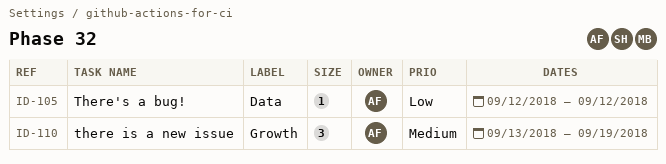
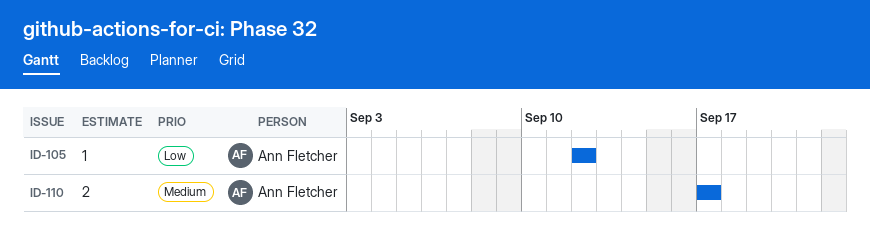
ID-110, estimate: 3 -> 2
ID-110, start: Sep 13 -> Sep 17
ID-110, due: Sep 19 -> Sep 17

